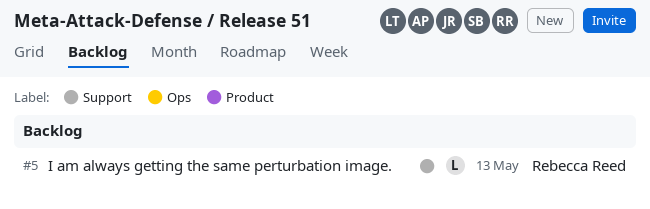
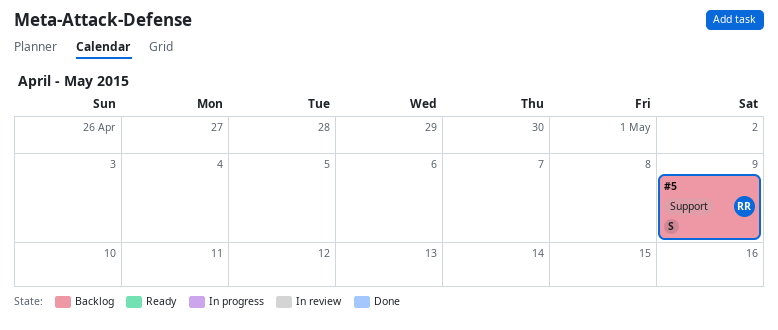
#5, estimate: L -> S
#5, due: May 13 -> May 9

